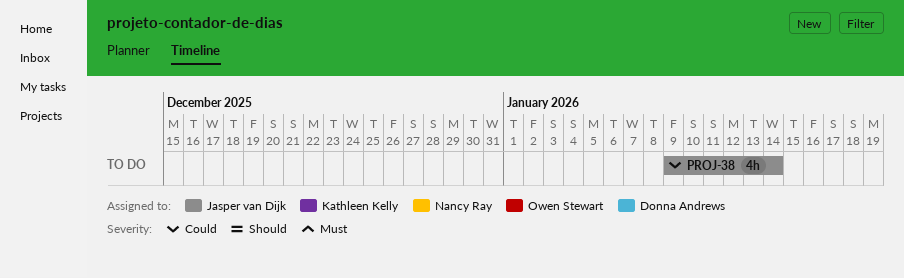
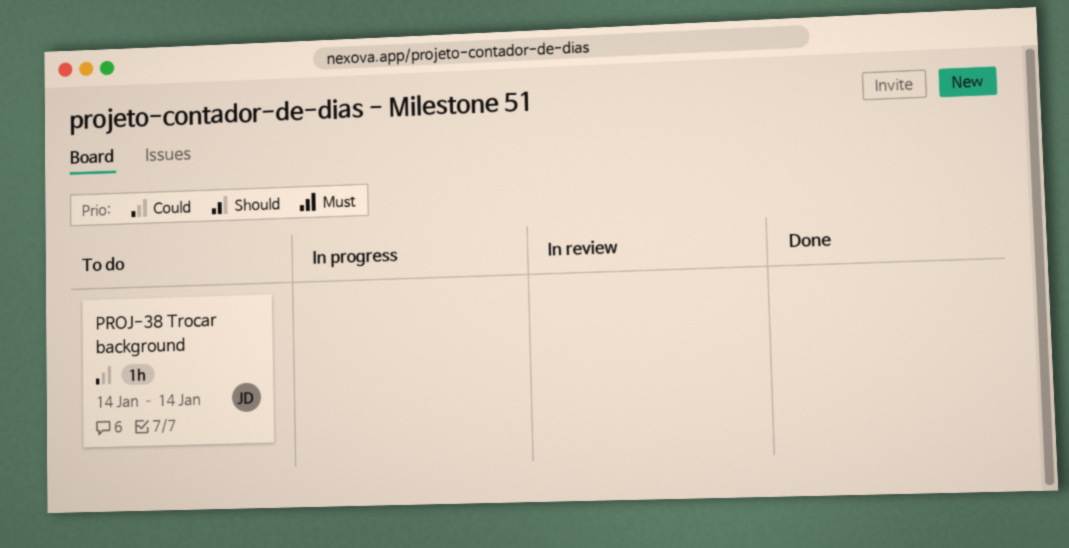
PROJ-38, estimate: 4h -> 1h
PROJ-38, start: Jan 9 -> Jan 14

